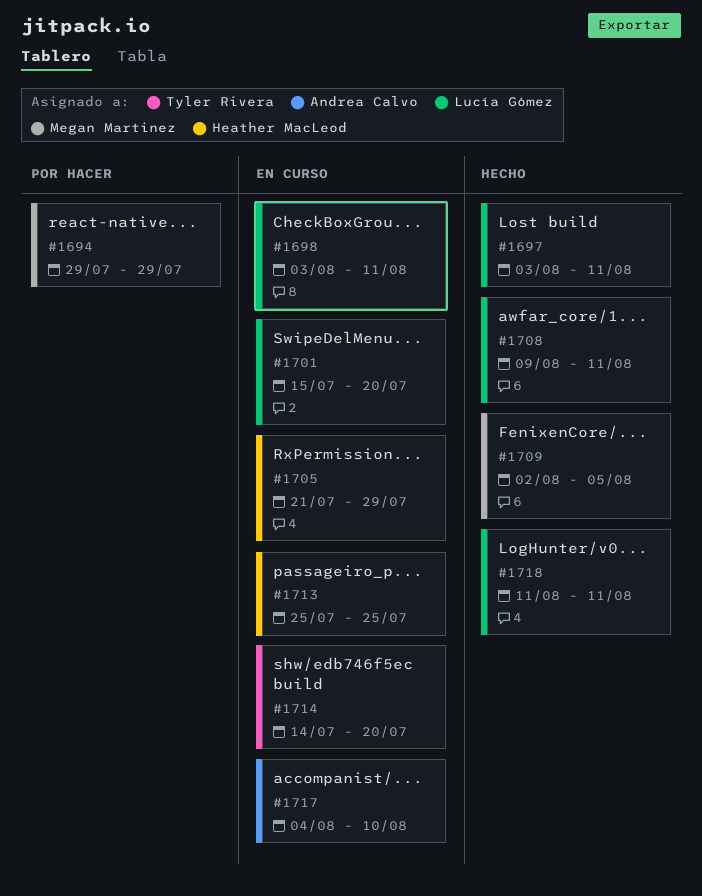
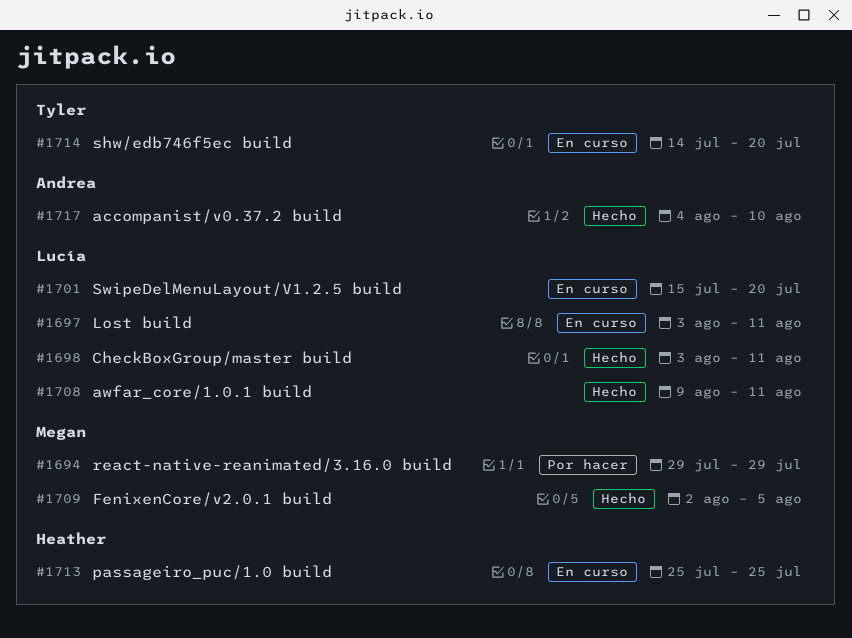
#1697, status: Hecho -> En curso
#1698, status: En curso -> Hecho
#1705: present -> none
#1717, status: En curso -> Hecho
#1718: present -> none

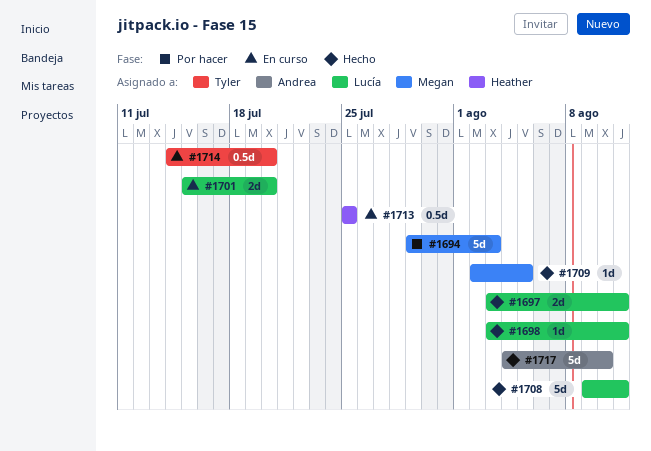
#1694, due: Jul 29 -> Aug 3
#1697, status: En curso -> Hecho

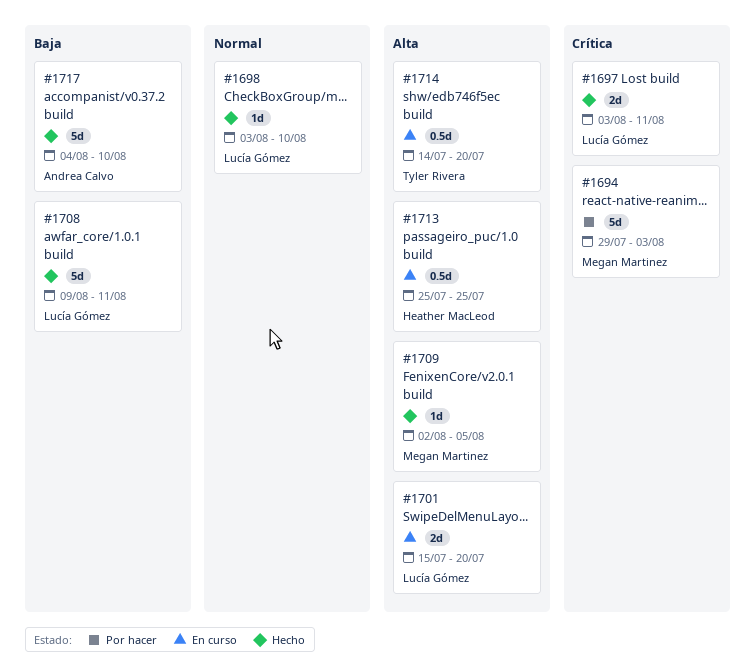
#1698, due: Aug 11 -> Aug 10

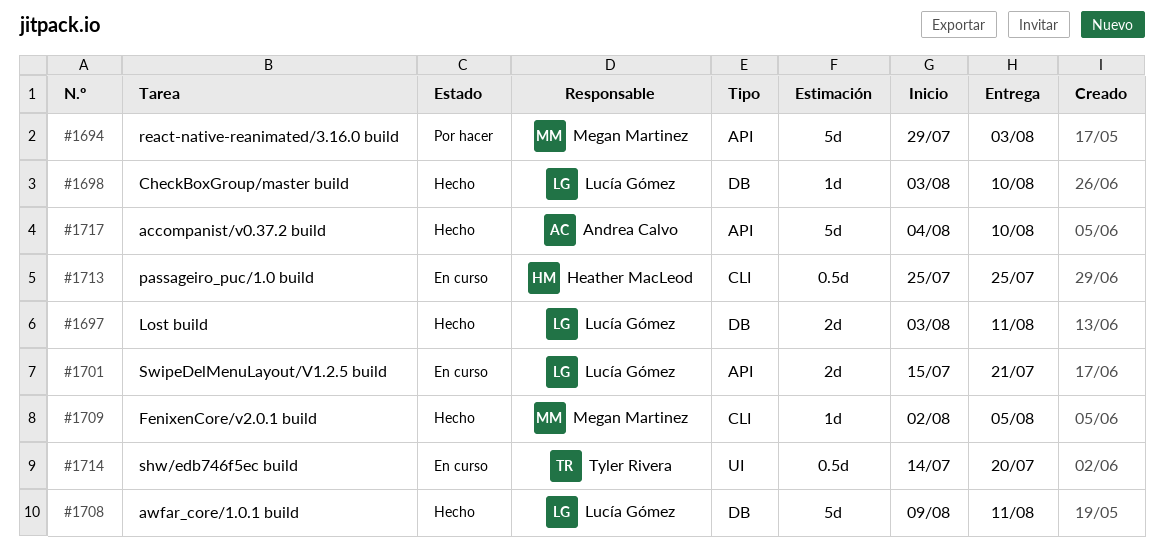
#1701, due: Jul 20 -> Jul 21

